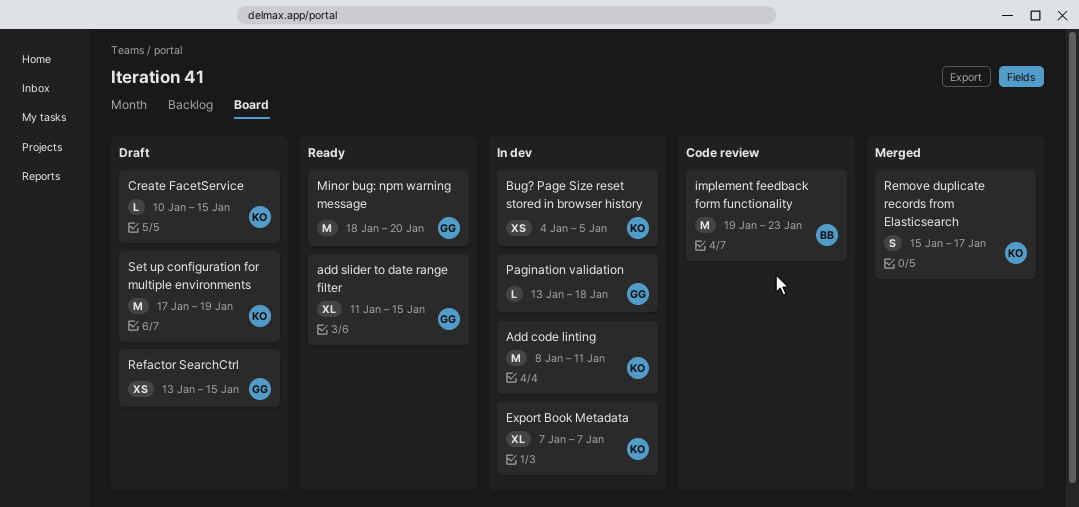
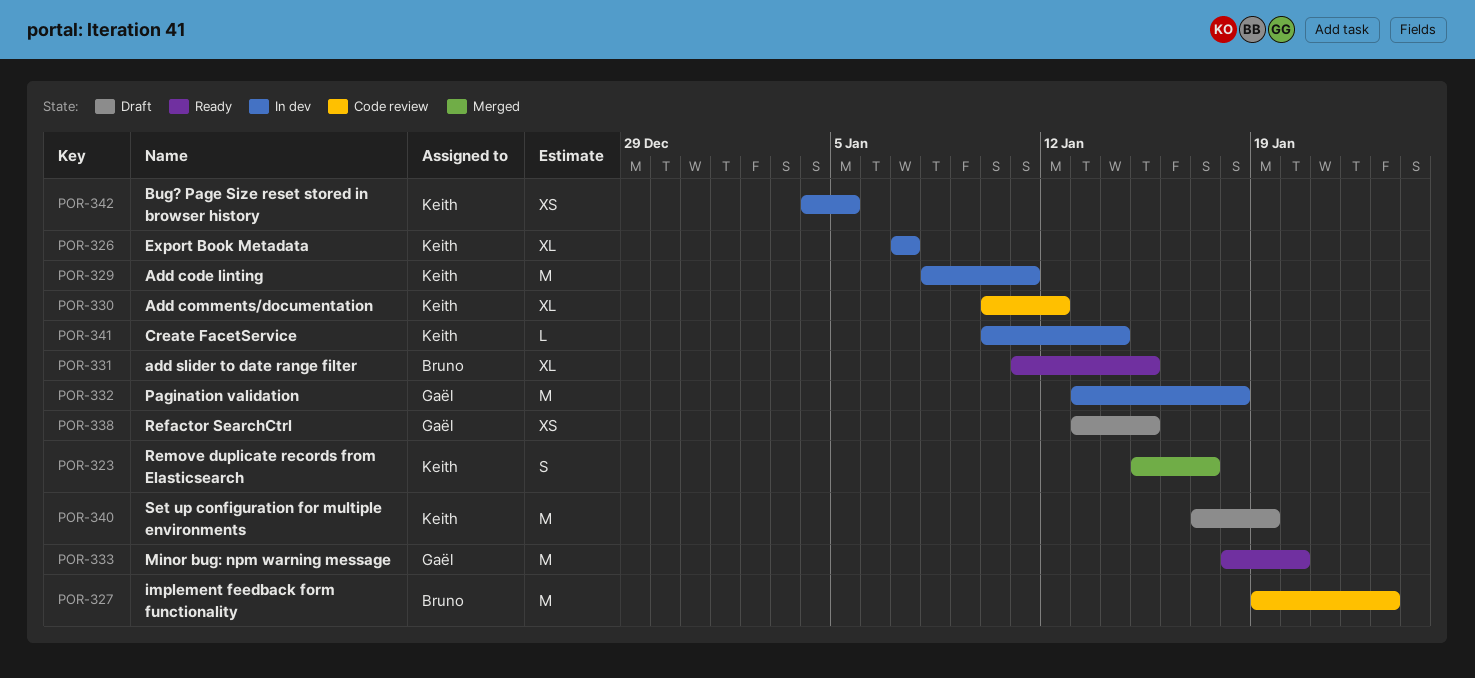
Add comments/documentation: none -> present
add slider to date range filter, owner: Gaël -> Bruno
Create FacetService, status: Draft -> In dev
Create FacetService, due: Jan 15 -> Jan 14
Pagination validation, estimate: L -> M

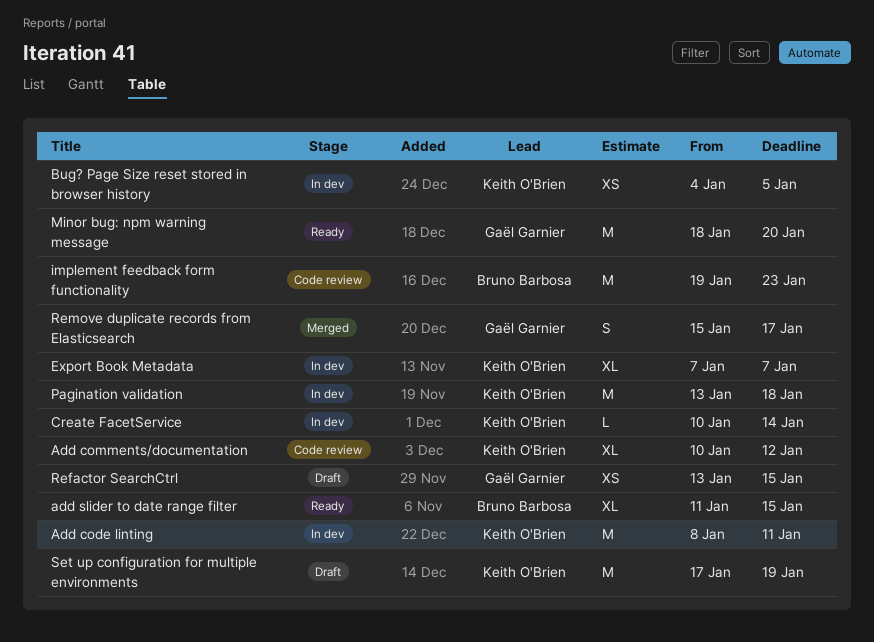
Pagination validation, owner: Gaël Garnier -> Keith O'Brien
Remove duplicate records from Elasticsearch, owner: Keith O'Brien -> Gaël Garnier

